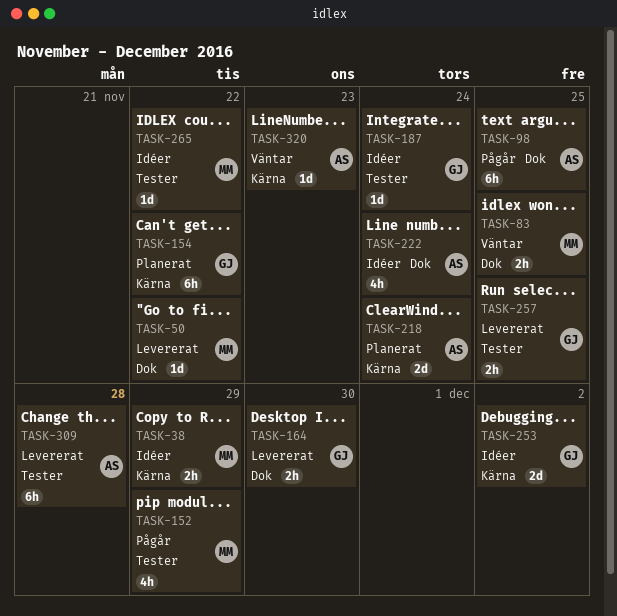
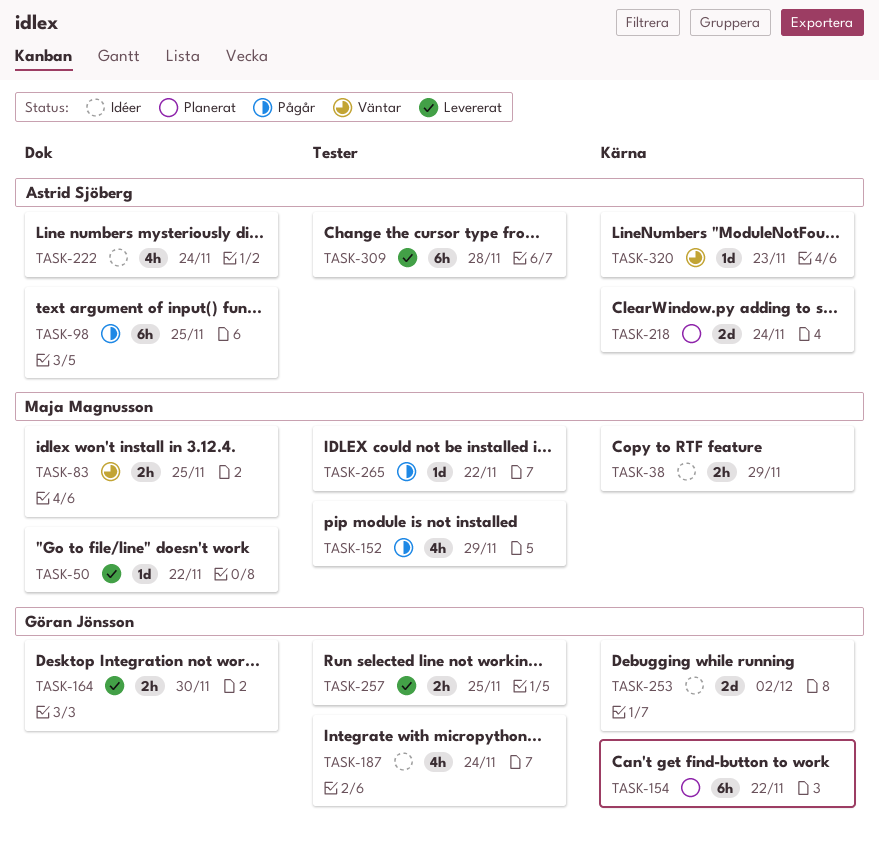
TASK-187, estimate: 1d -> 4h
TASK-265, status: Idéer -> Pågår

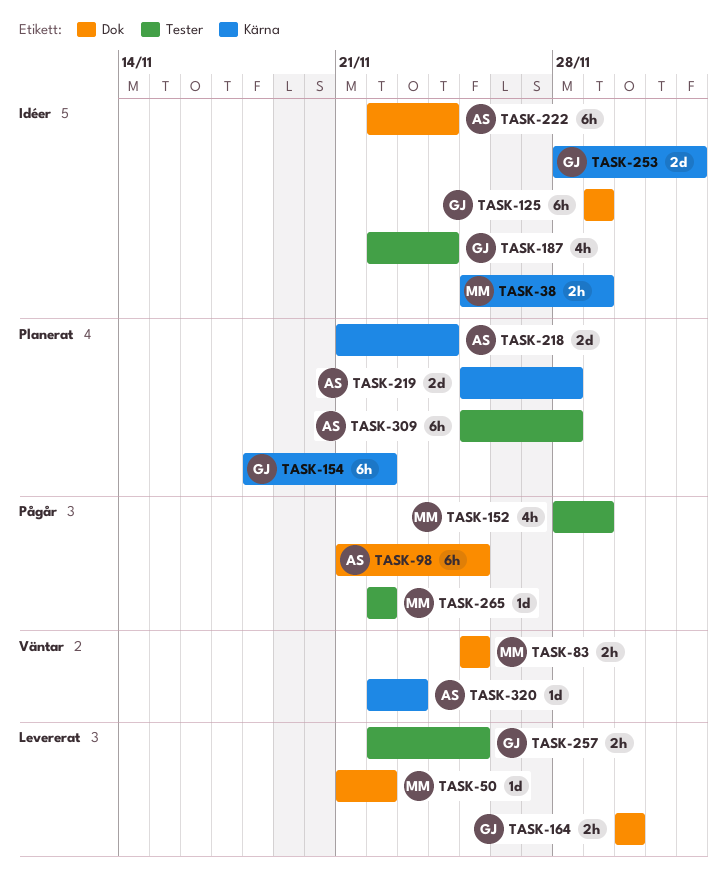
TASK-125: none -> present
TASK-219: none -> present
TASK-222, estimate: 4h -> 6h
TASK-309, status: Levererat -> Planerat

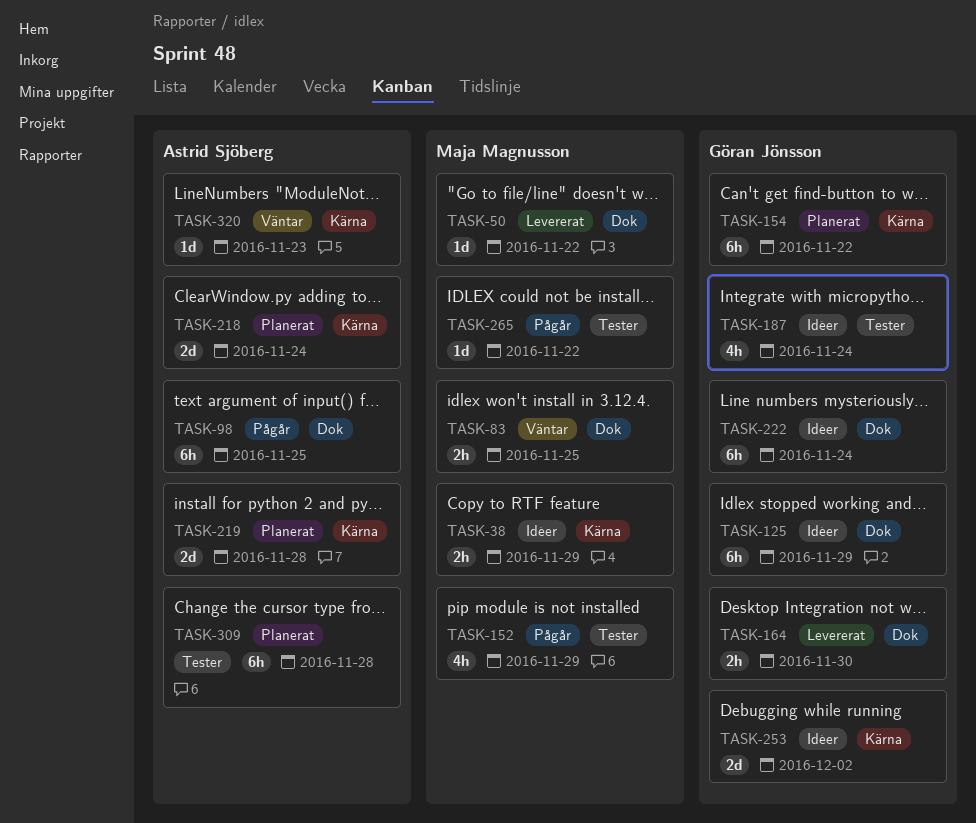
TASK-222, owner: Astrid Sjöberg -> Göran Jönsson
TASK-257: present -> none

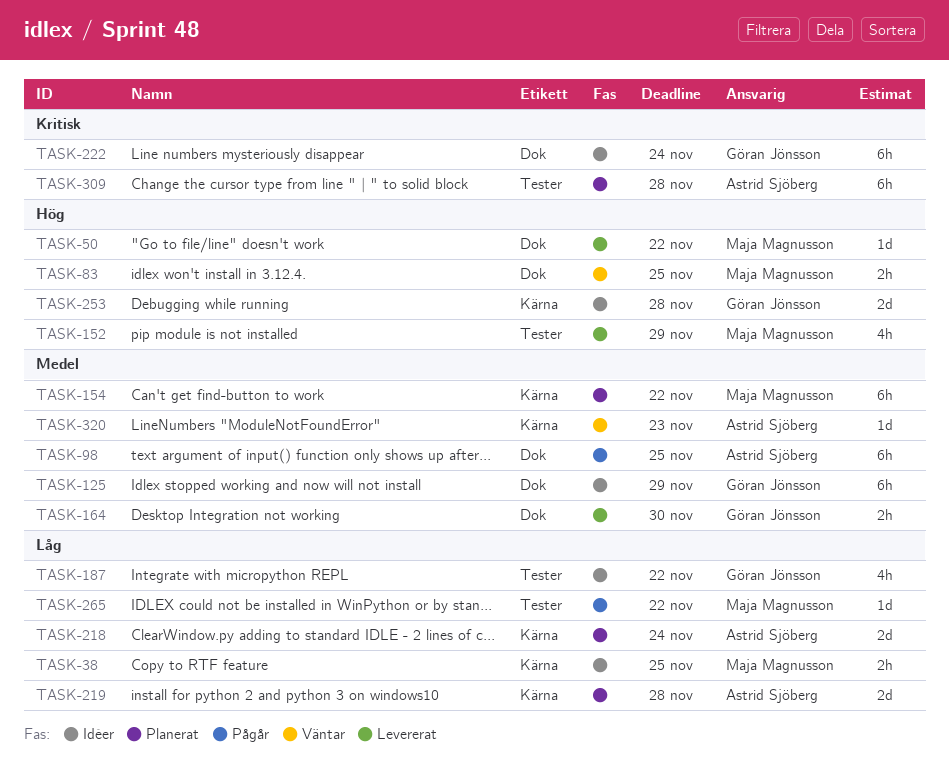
TASK-38, due: Nov 29 -> Nov 25
TASK-152, status: Pågår -> Levererat
TASK-154, owner: Göran Jönsson -> Maja Magnusson
TASK-187, due: Nov 24 -> Nov 22
TASK-253, due: Dec 2 -> Nov 28

